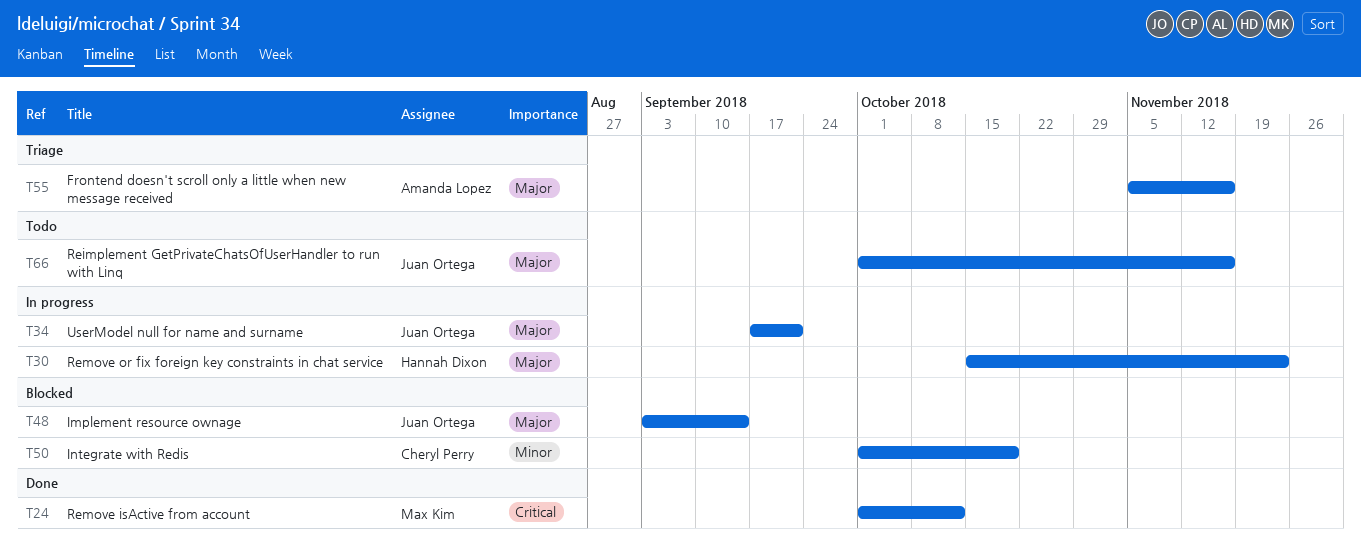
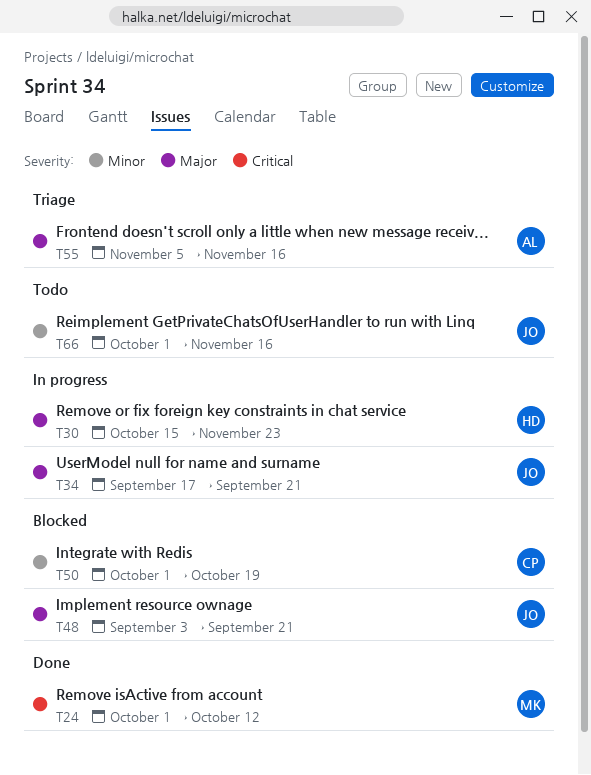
T48, due: Sep 14 -> Sep 21
T66, priority: Major -> Minor

